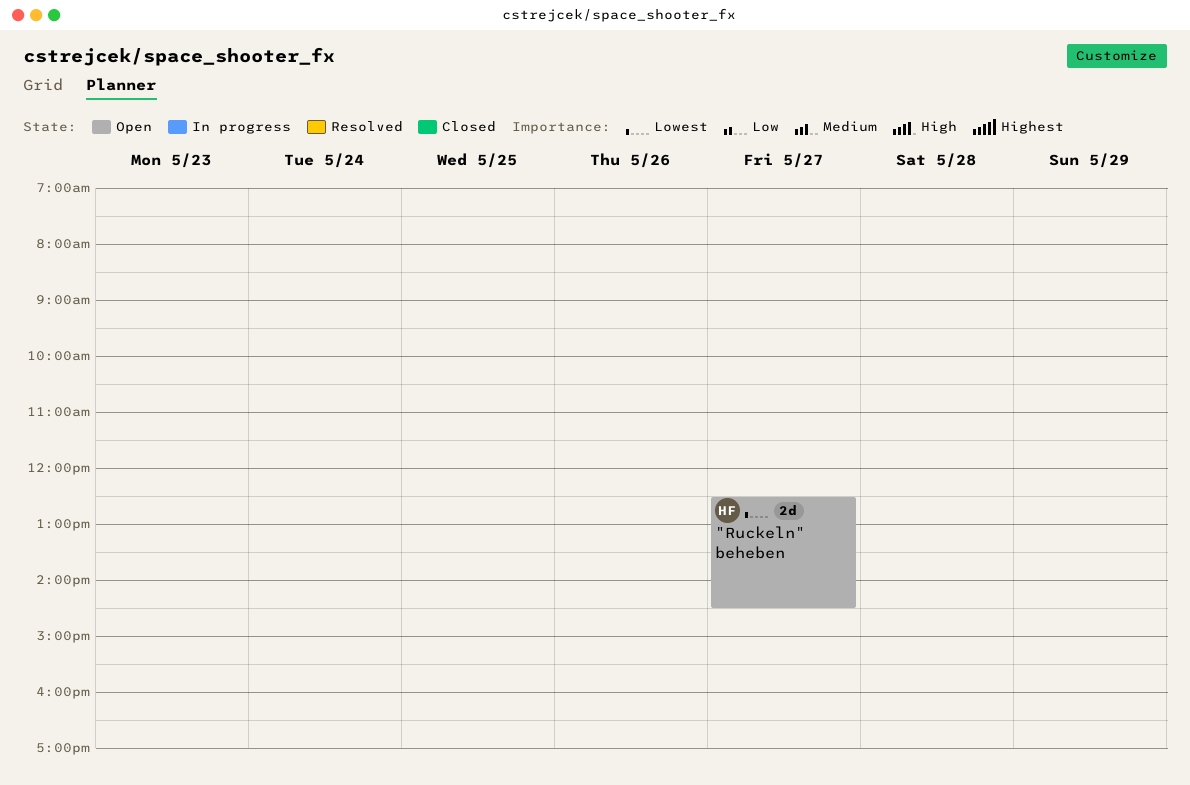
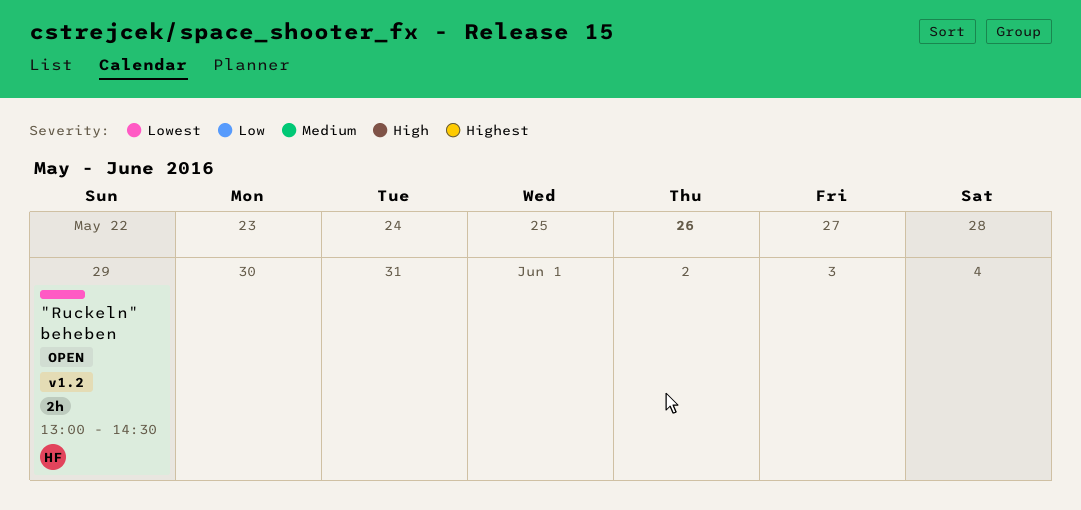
"Ruckeln" beheben, estimate: 2d -> 2h
"Ruckeln" beheben, day: May 27 -> May 29
"Ruckeln" beheben, begins: 12:30 -> 13:00

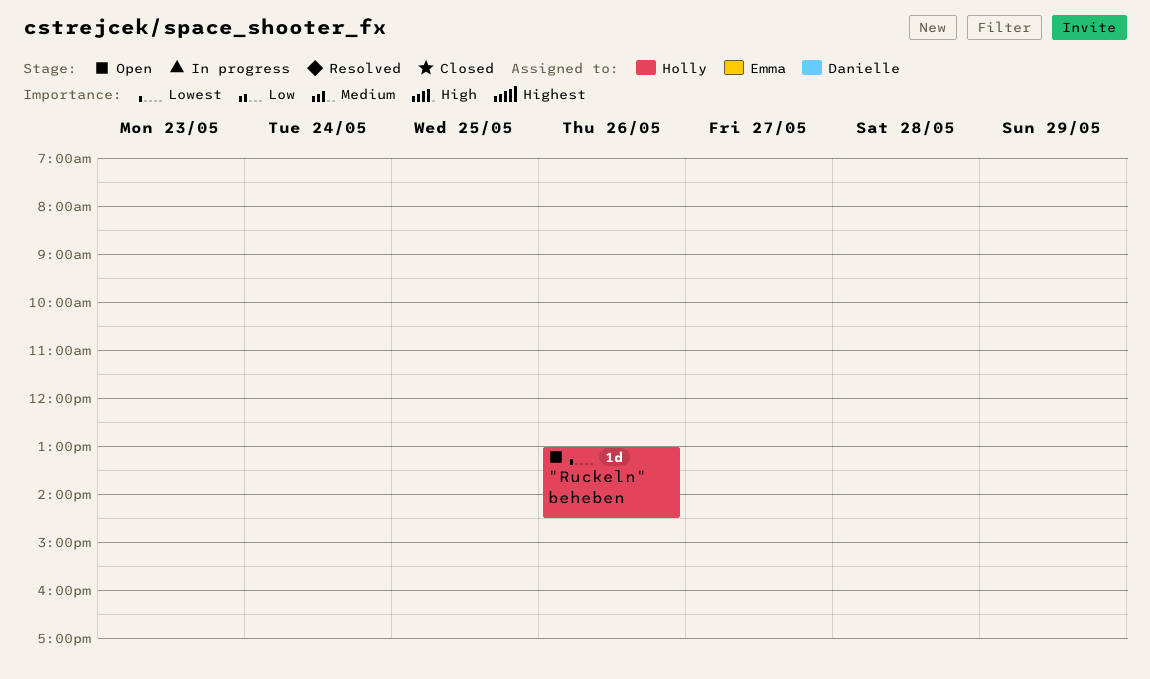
"Ruckeln" beheben, estimate: 2h -> 1d
"Ruckeln" beheben, day: May 29 -> May 26

